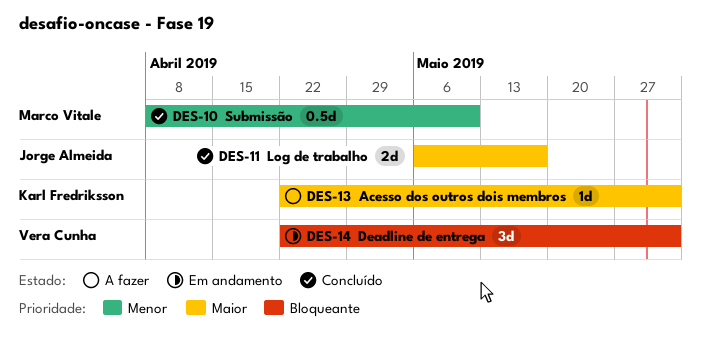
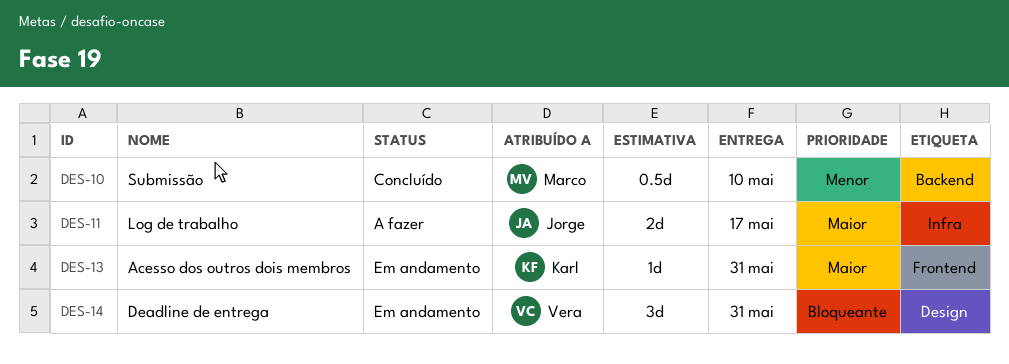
DES-11, status: Concluído -> A fazer
DES-13, status: A fazer -> Em andamento

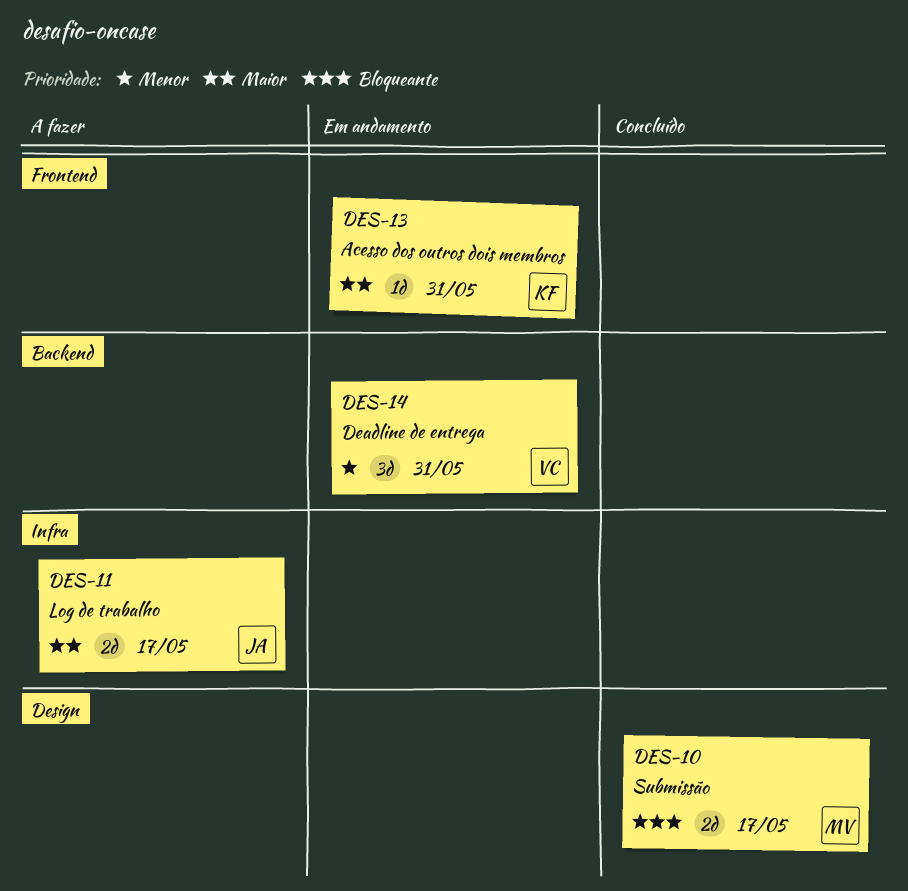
DES-10, priority: Menor -> Bloqueante
DES-10, label: Backend -> Design
DES-10, estimate: 0.5d -> 2d
DES-10, due: May 10 -> May 17
DES-14, priority: Bloqueante -> Menor
DES-14, label: Design -> Backend

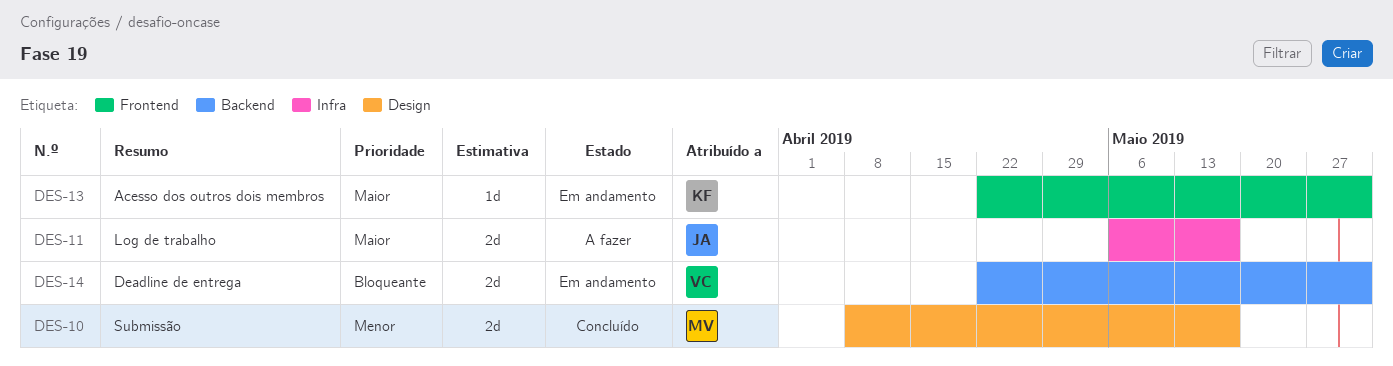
DES-10, priority: Bloqueante -> Menor
DES-14, priority: Menor -> Bloqueante
DES-14, estimate: 3d -> 2d

